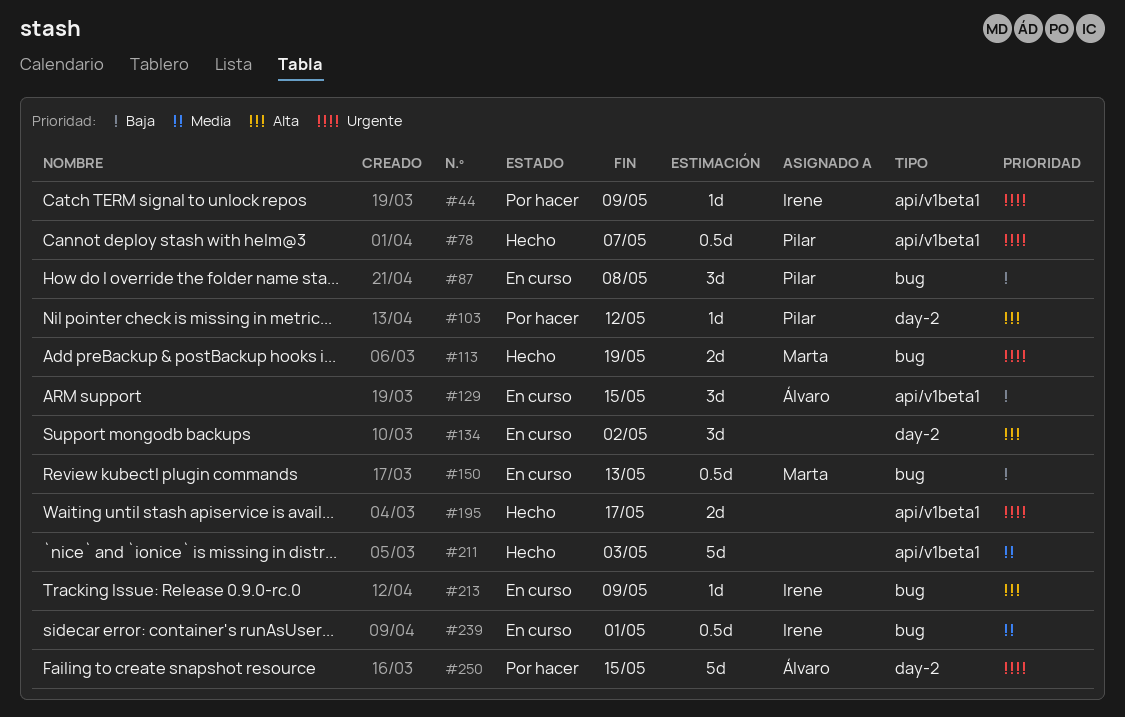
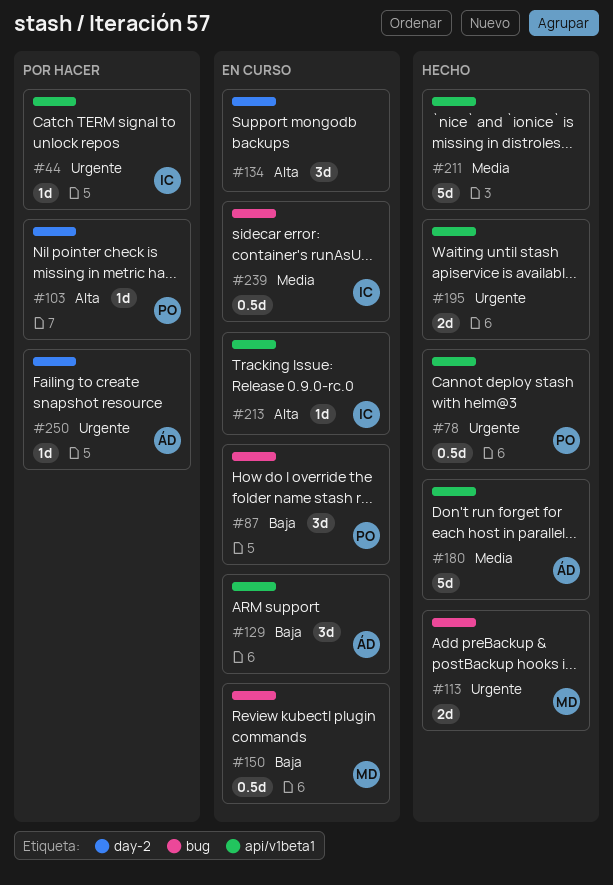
#180: none -> present
#213, label: bug -> api/v1beta1
#250, estimate: 5d -> 1d

